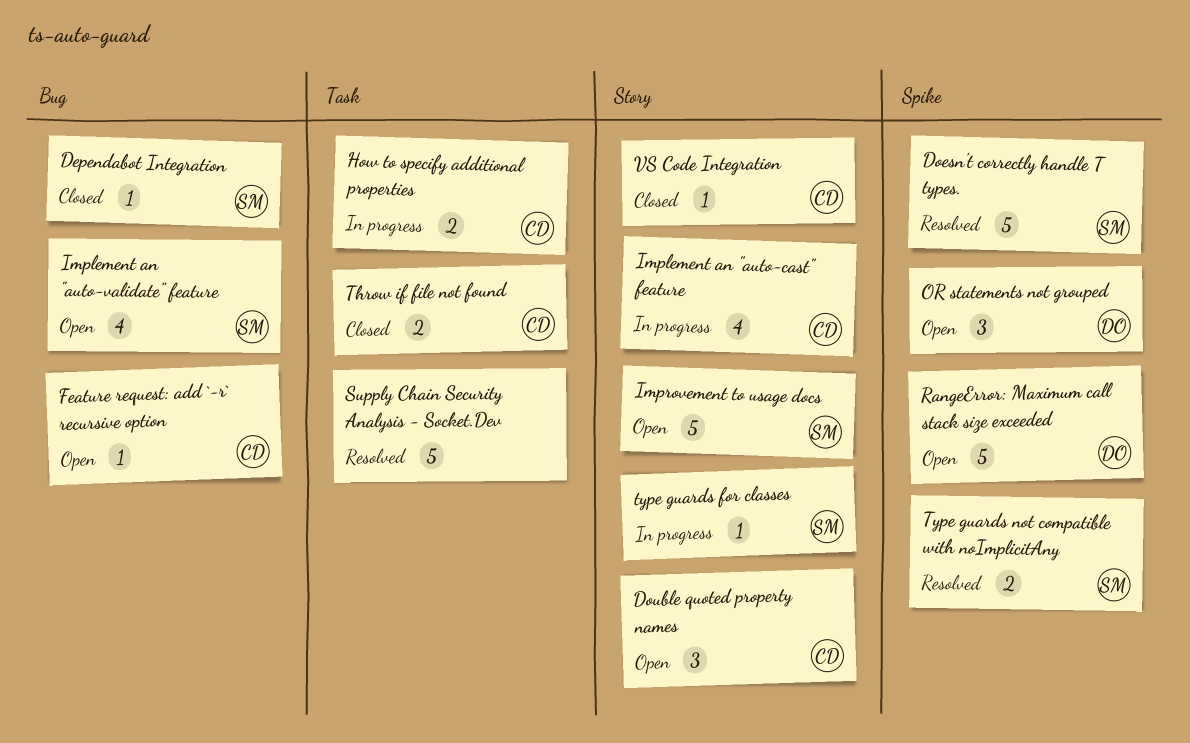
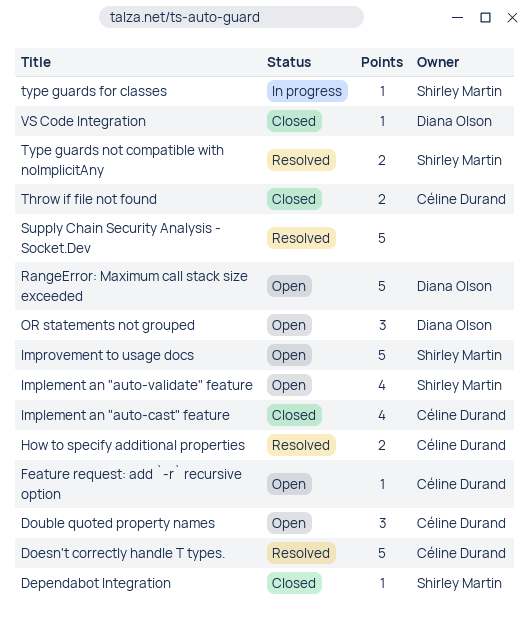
Doesn't correctly handle T types., owner: Shirley Martin -> Céline Durand
How to specify additional properties, status: In progress -> Resolved
Implement an "auto-cast" feature, status: In progress -> Closed
VS Code Integration, owner: Céline Durand -> Diana Olson

